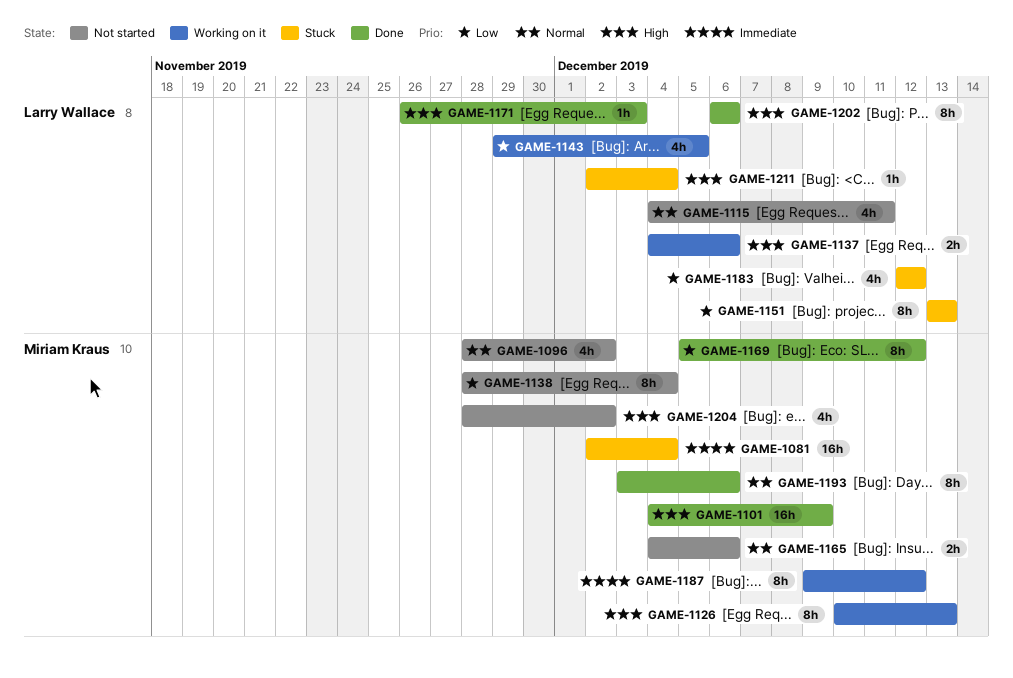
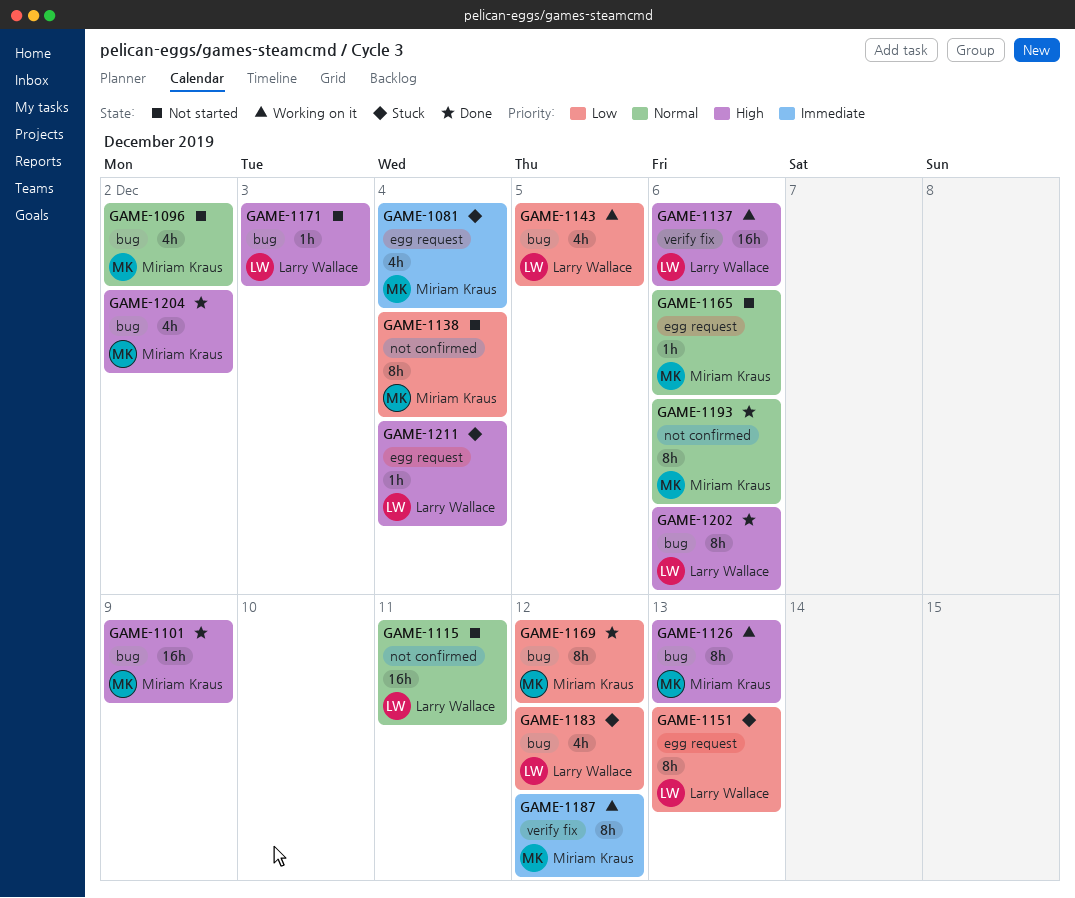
GAME-1081, estimate: 16h -> 4h
GAME-1115, estimate: 4h -> 16h
GAME-1137, estimate: 2h -> 16h
GAME-1165, estimate: 2h -> 1h
GAME-1171, status: Done -> Not started
GAME-1204, status: Not started -> Done

